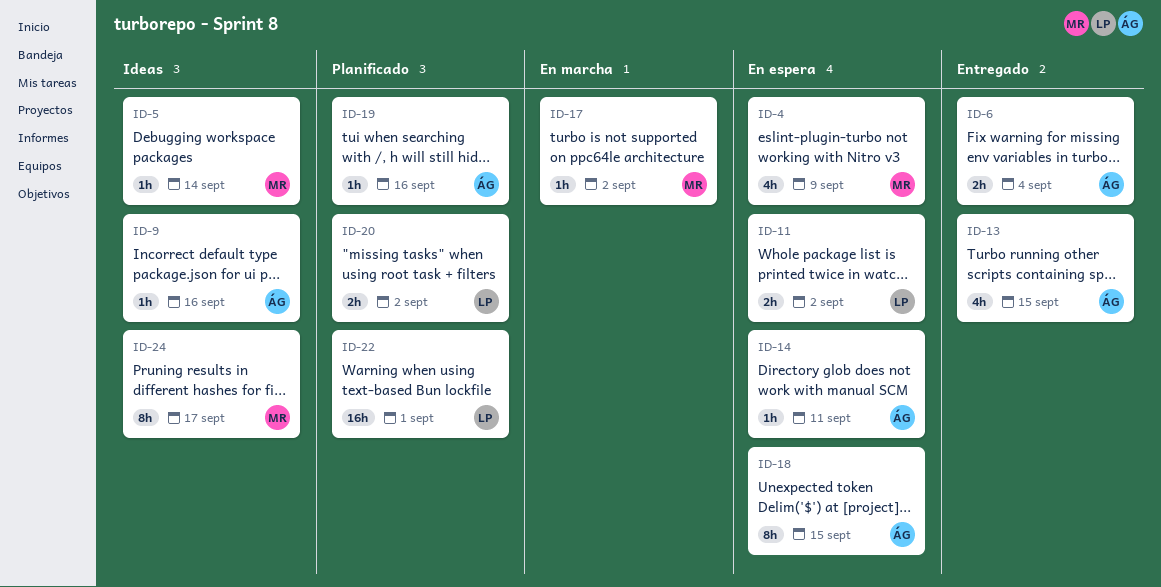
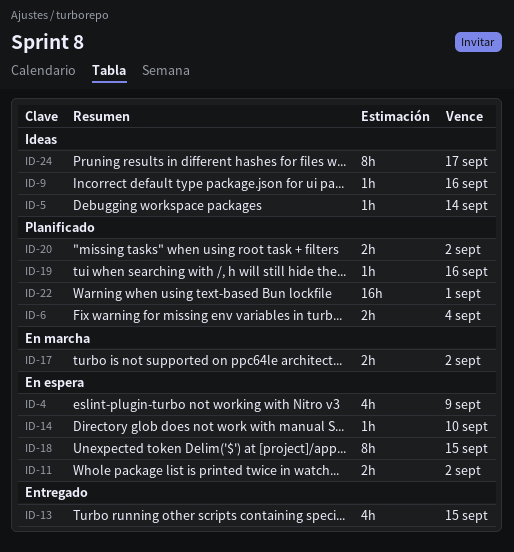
ID-6, status: Entregado -> Planificado
ID-14, due: Sep 11 -> Sep 10
ID-17, estimate: 1h -> 2h

